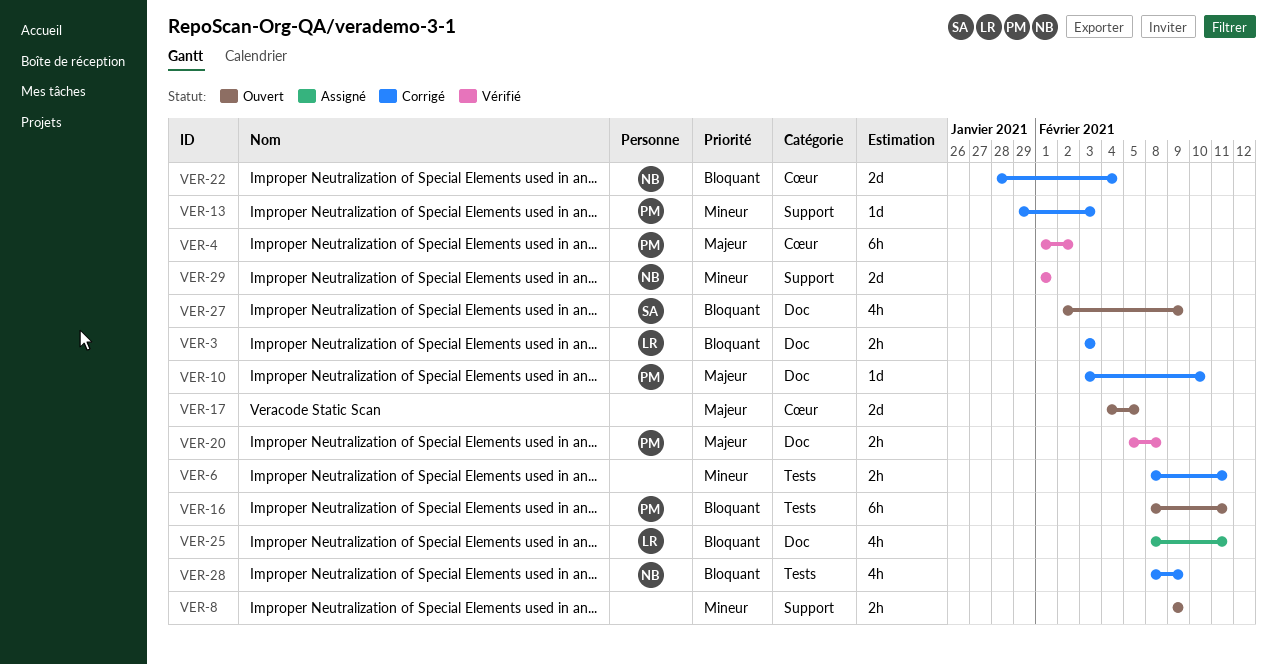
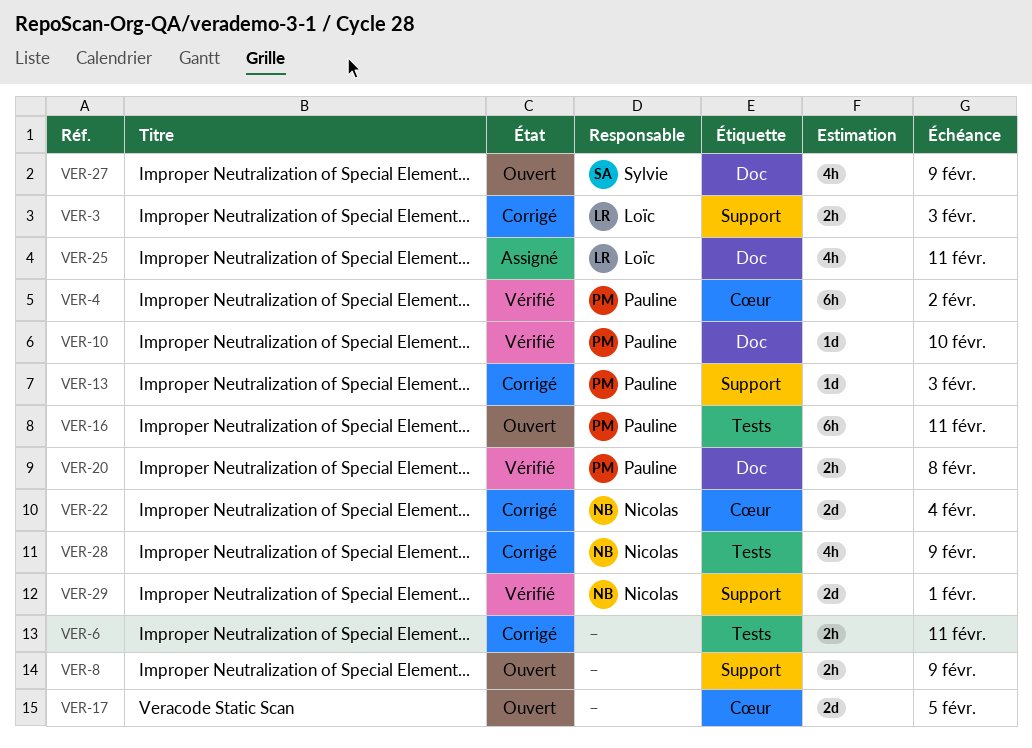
VER-3, label: Doc -> Support
VER-10, status: Corrigé -> Vérifié

